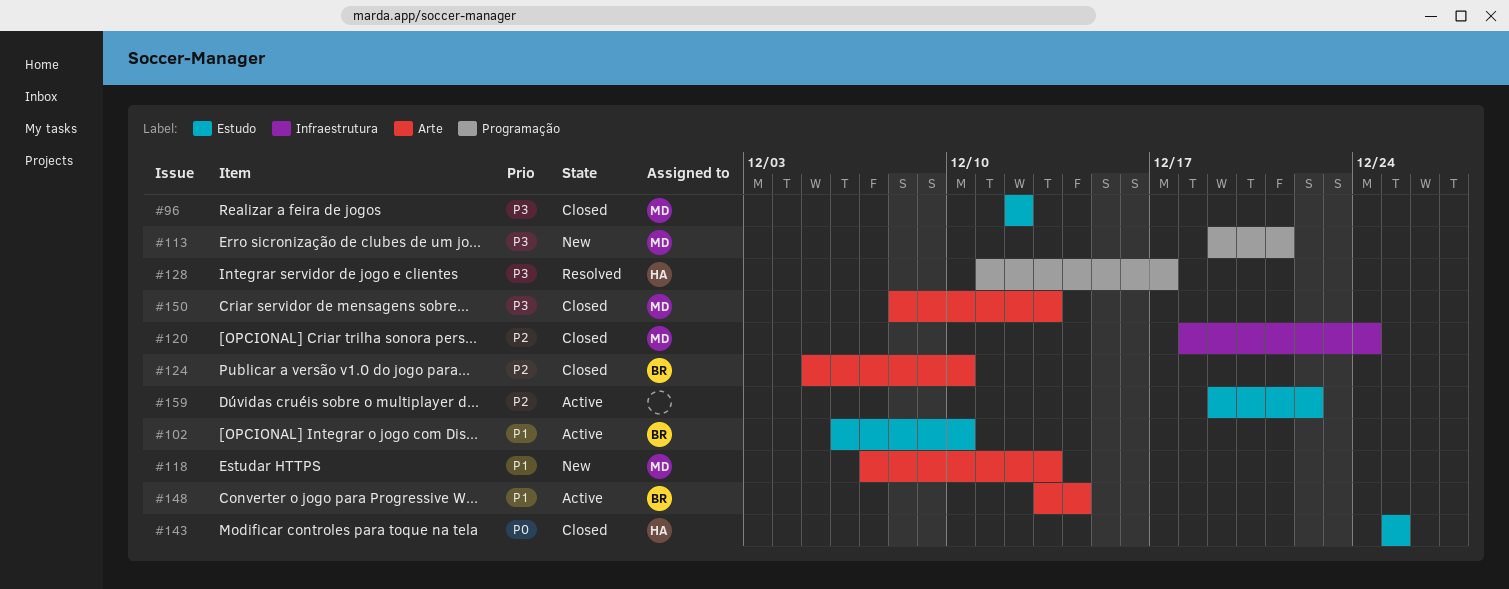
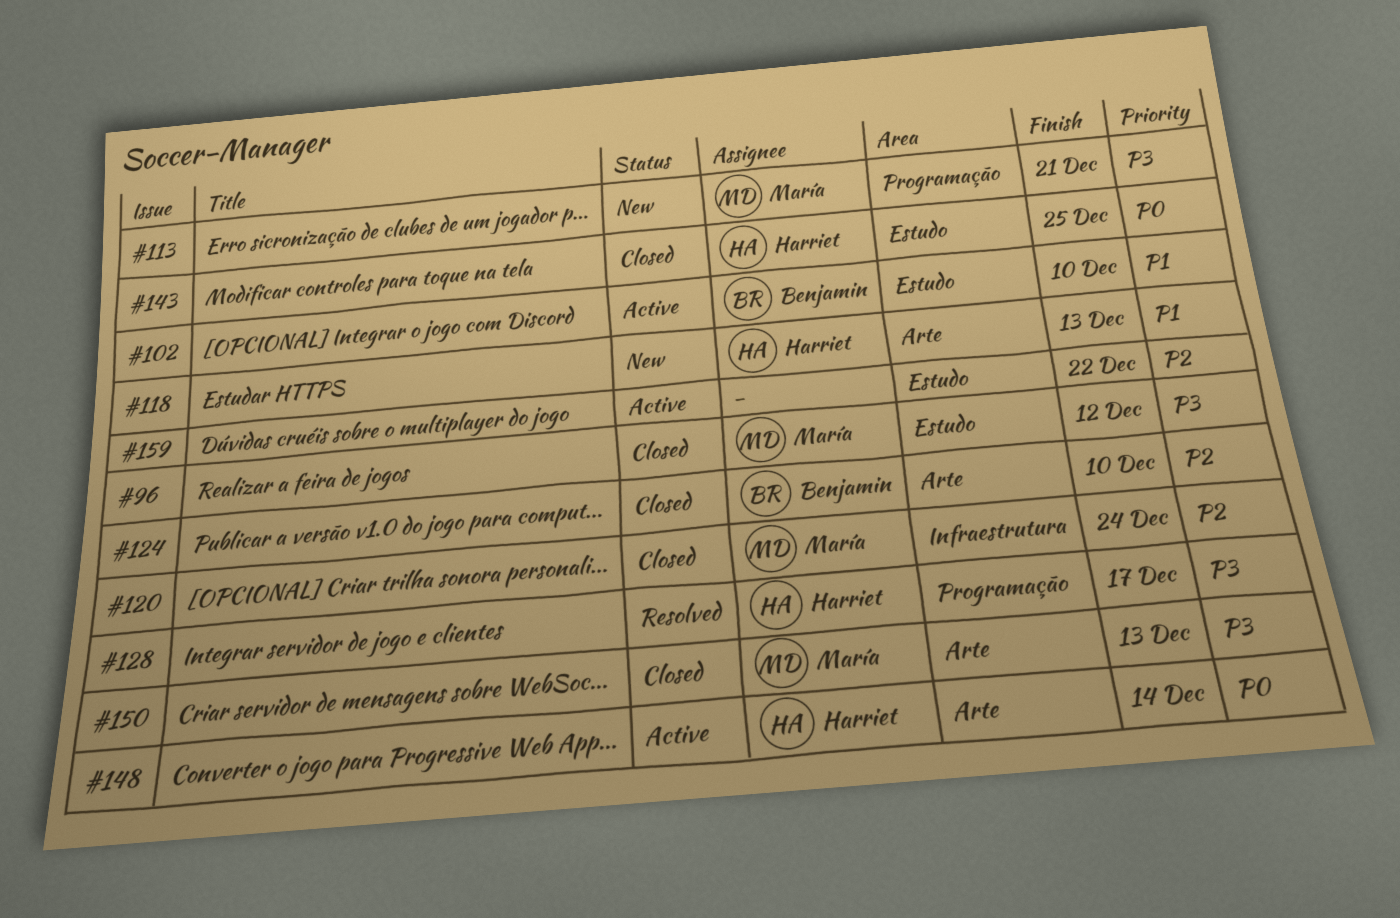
#118, owner: María -> Harriet
#148, owner: Benjamin -> Harriet
#148, priority: P1 -> P0

